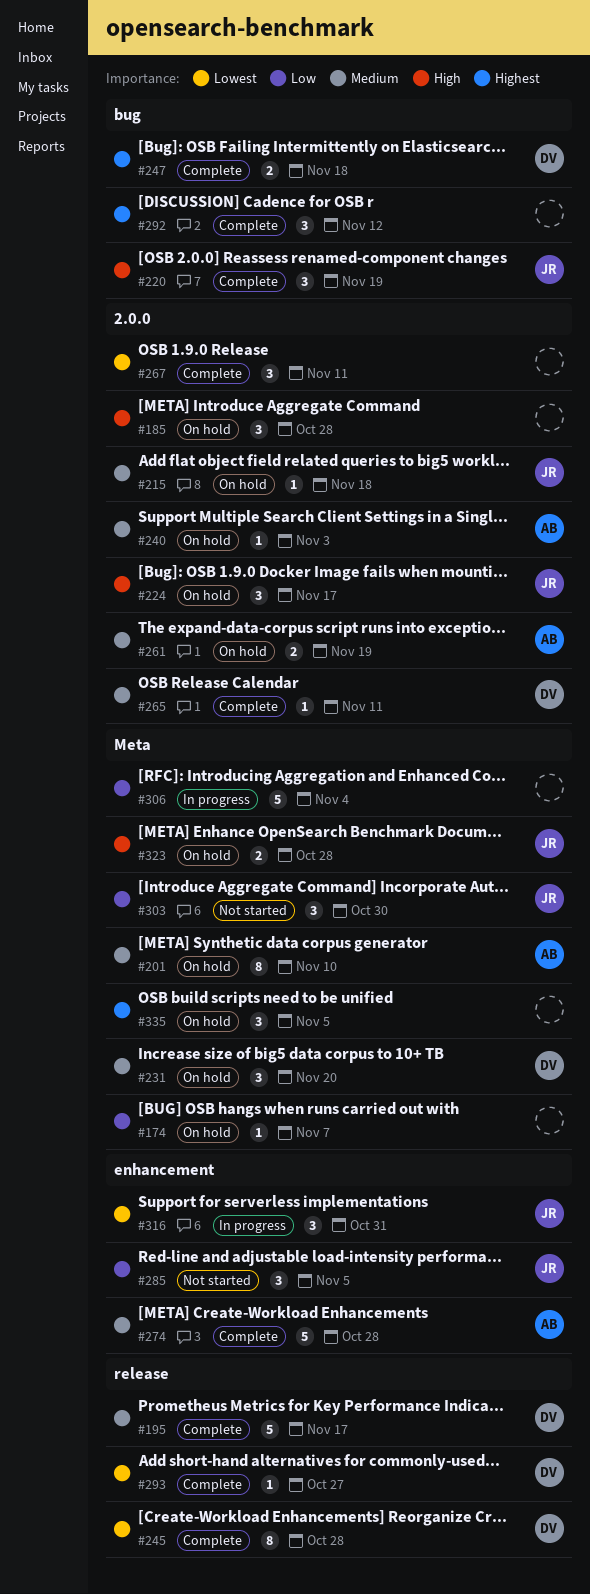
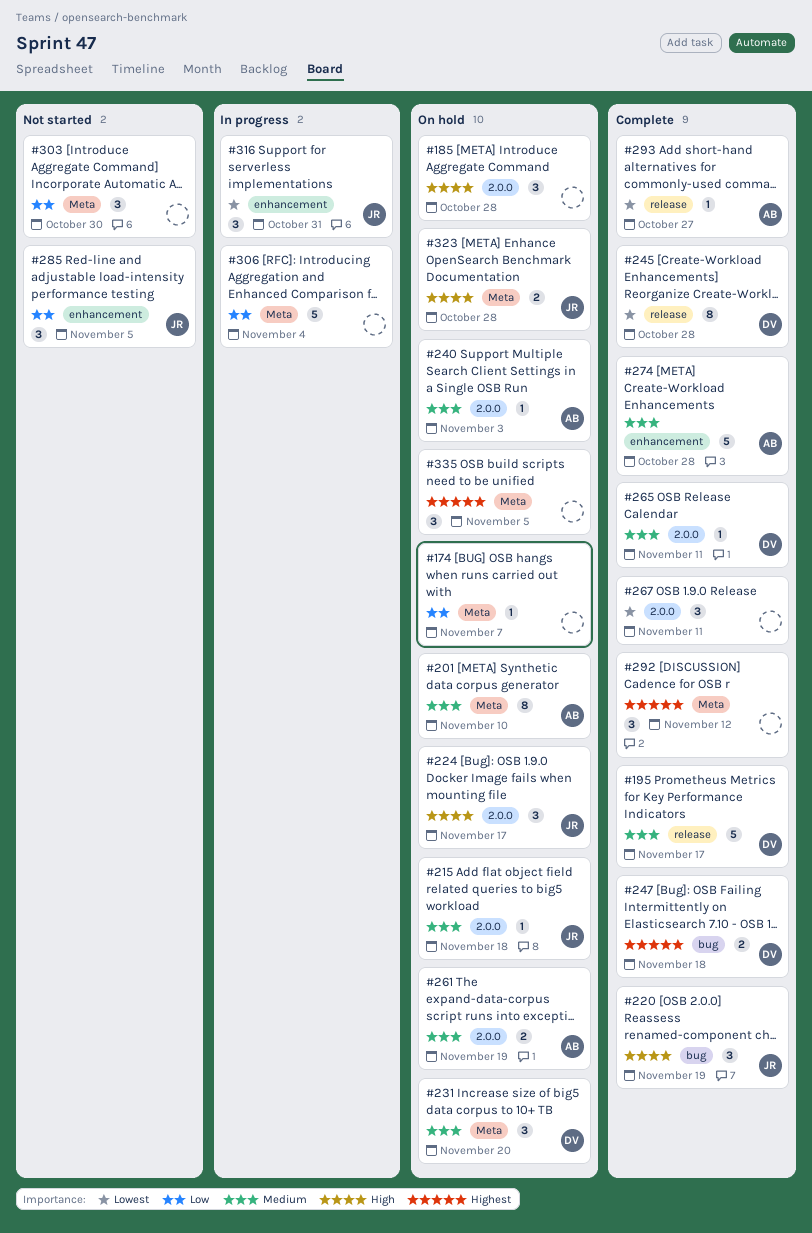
#292, label: bug -> Meta
#293, owner: DV -> AB
#303, owner: JR -> none

